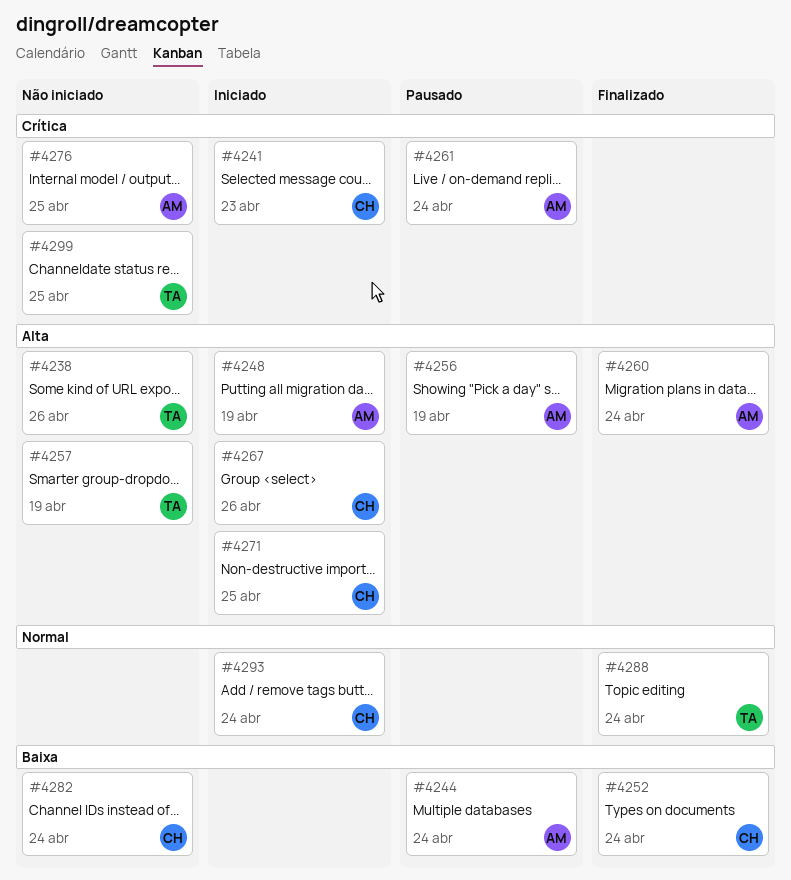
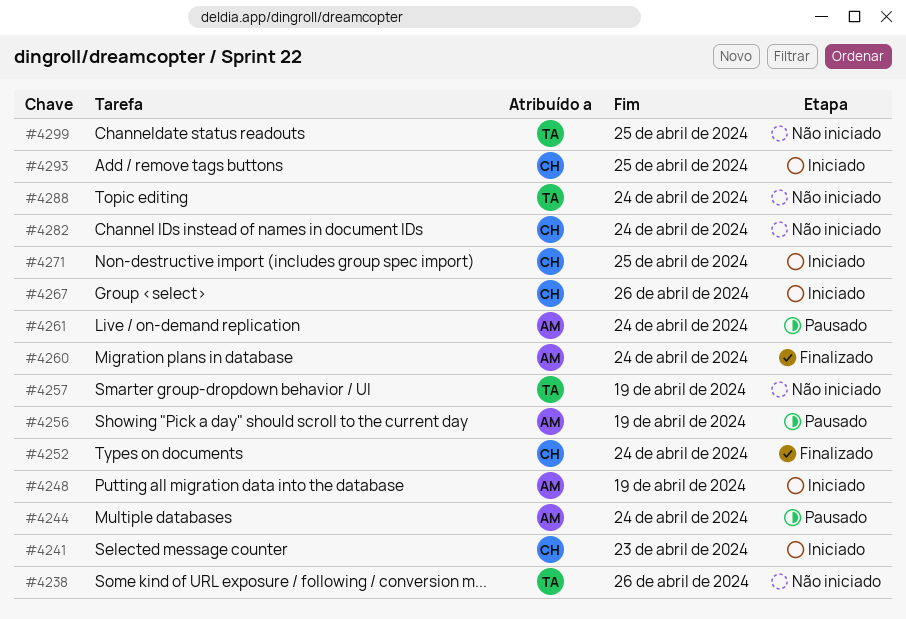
#4276: present -> none
#4288, status: Finalizado -> Não iniciado
#4293, due: Apr 24 -> Apr 25

